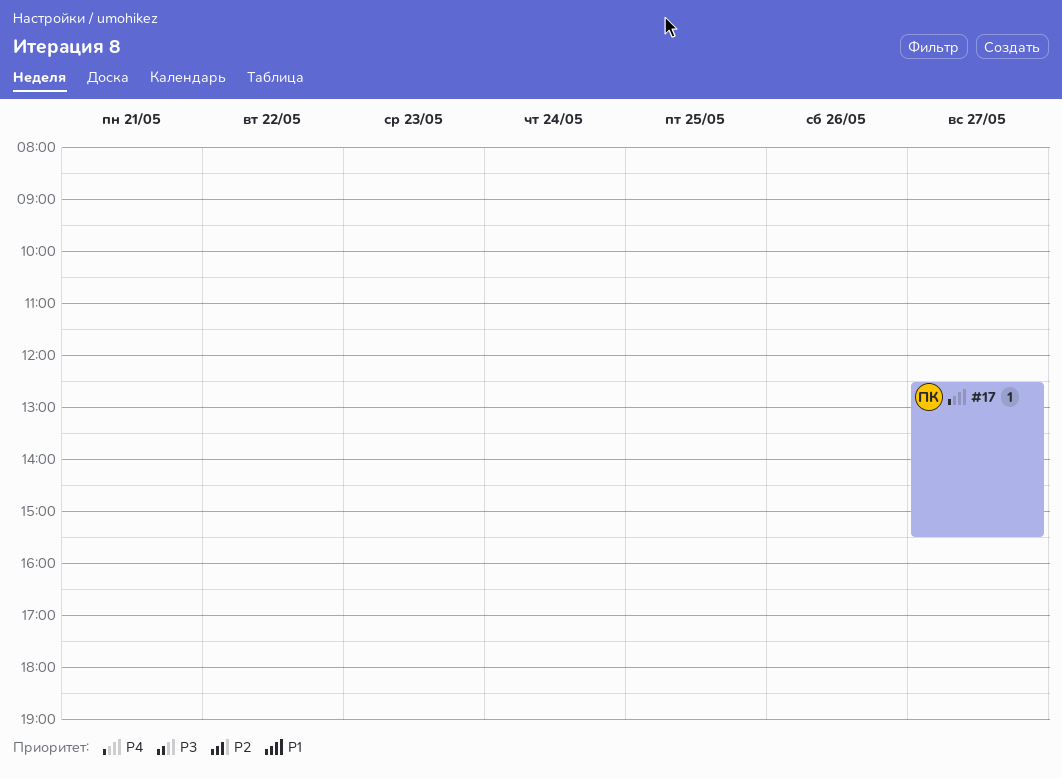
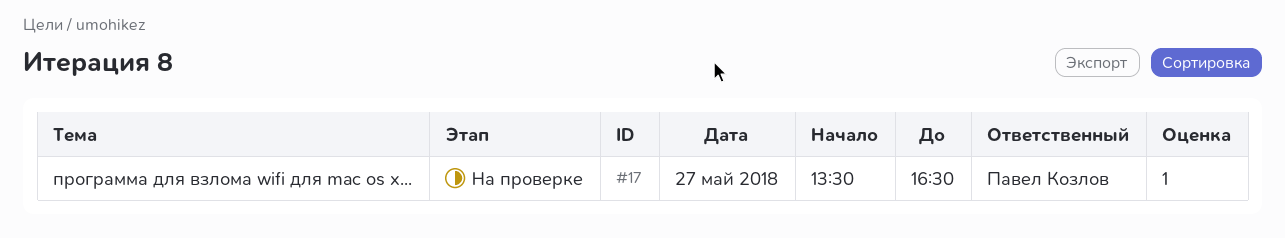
#17, begins: 12:30 -> 13:30
#17, ends: 15:30 -> 16:30

